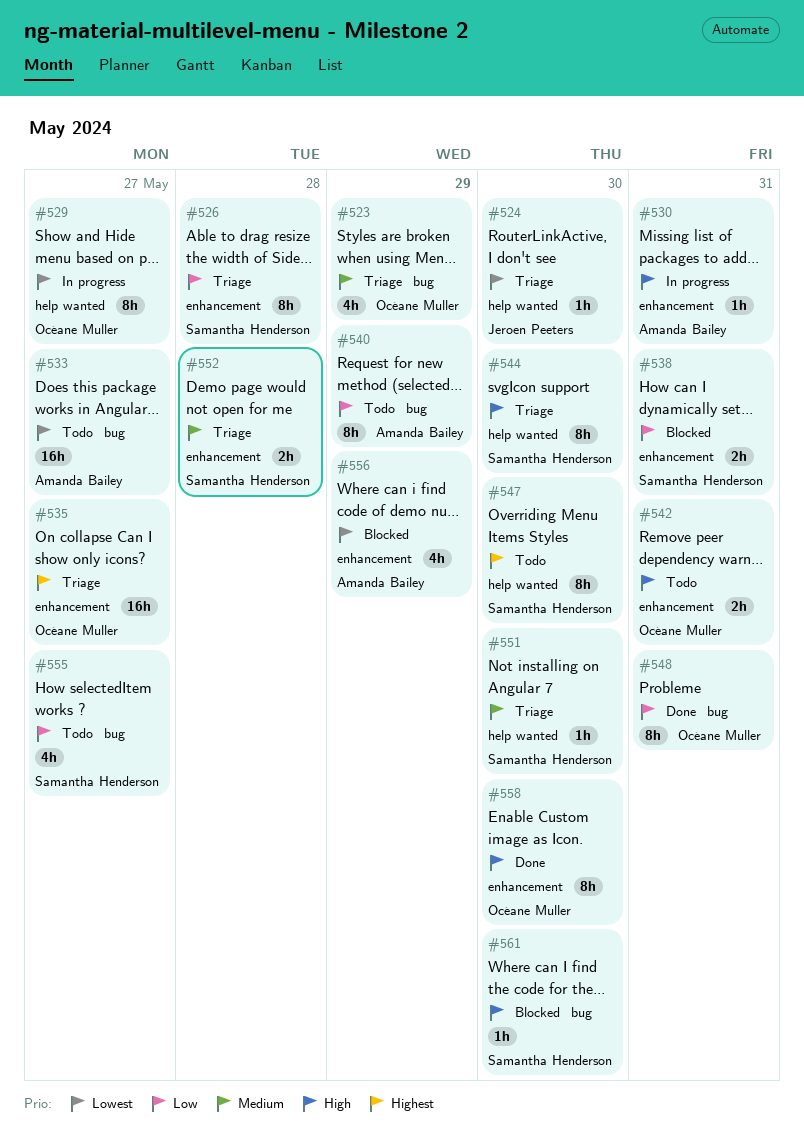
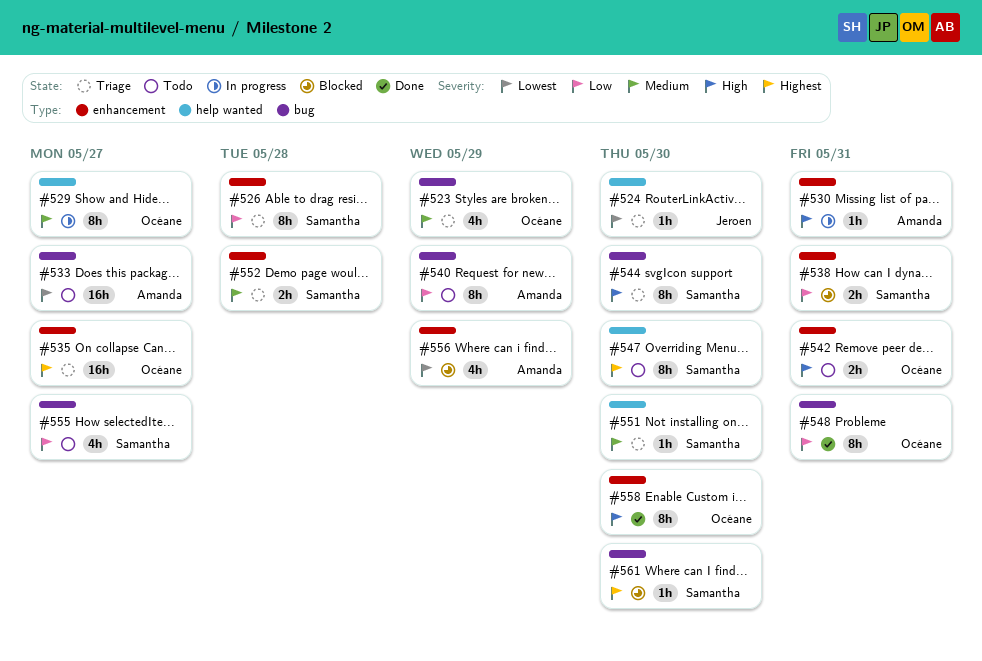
#529, priority: Lowest -> Medium
#544, label: help wanted -> bug
#561, priority: High -> Highest

